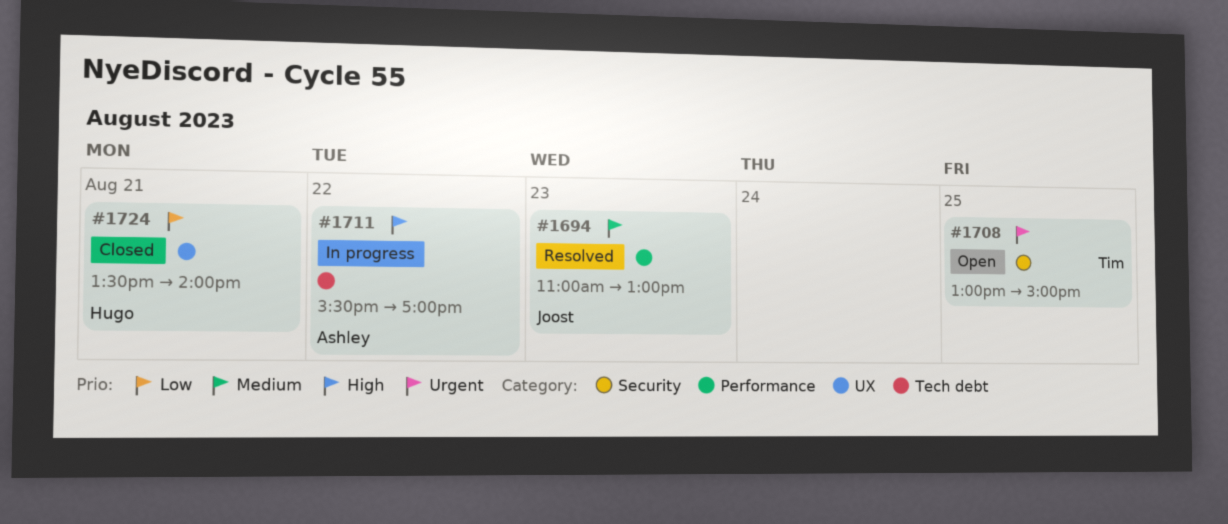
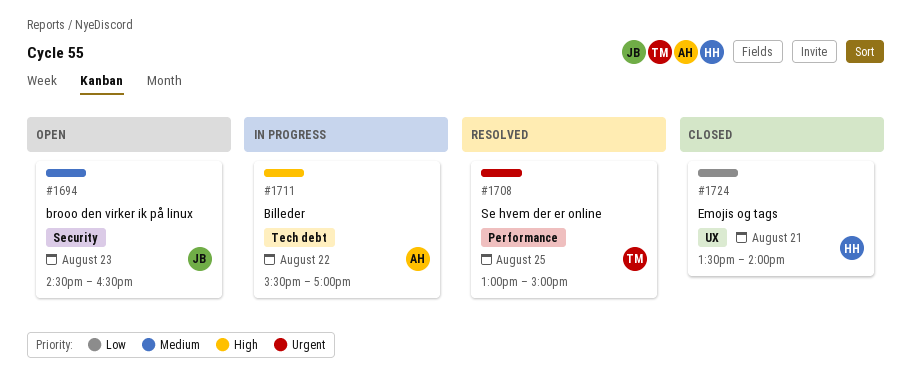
#1694, status: Resolved -> Open
#1694, label: Performance -> Security
#1694, begins: 11:00 -> 14:30
#1694, ends: 13:00 -> 16:30
#1708, status: Open -> Resolved
#1708, label: Security -> Performance

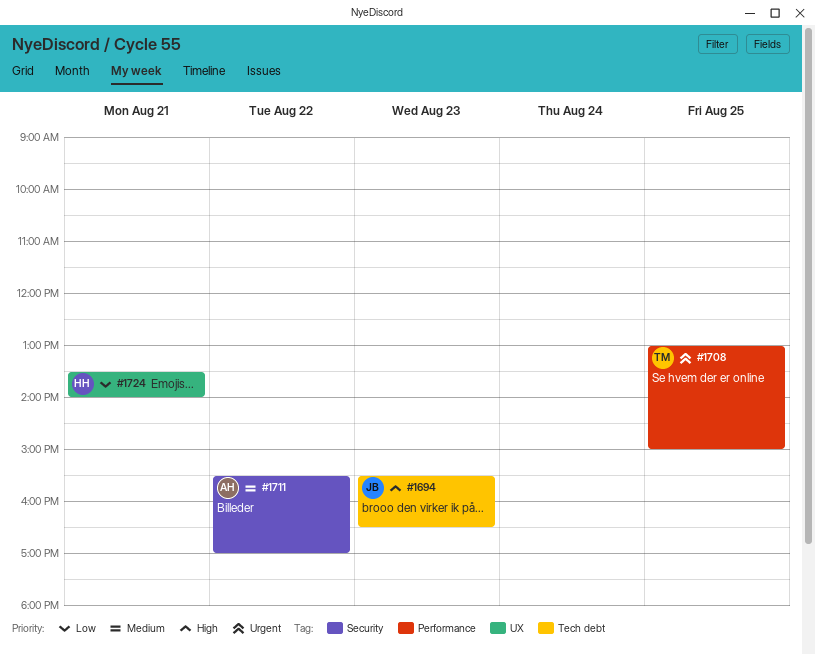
#1694, priority: Medium -> High
#1694, label: Security -> Tech debt
#1694, begins: 14:30 -> 15:30
#1711, priority: High -> Medium
#1711, label: Tech debt -> Security

